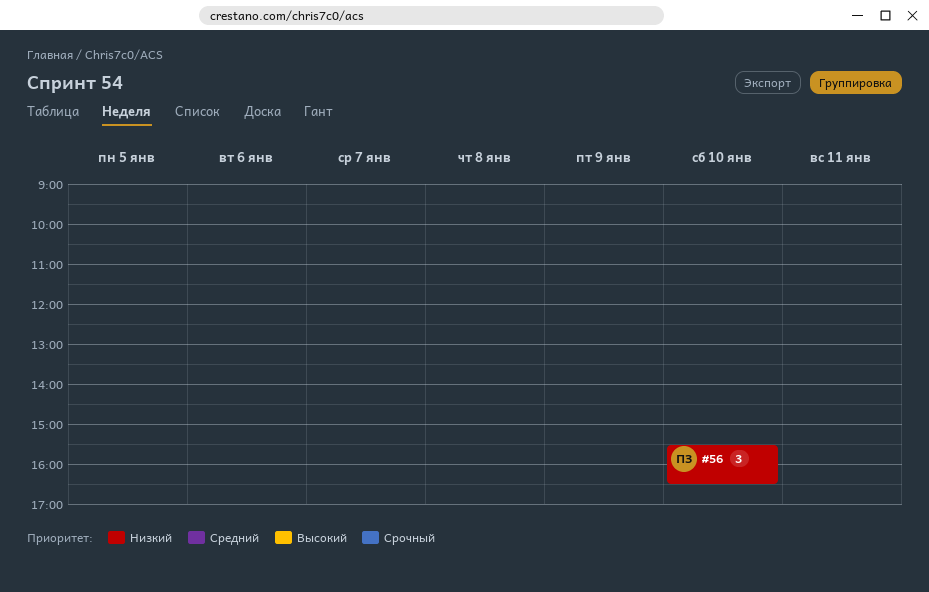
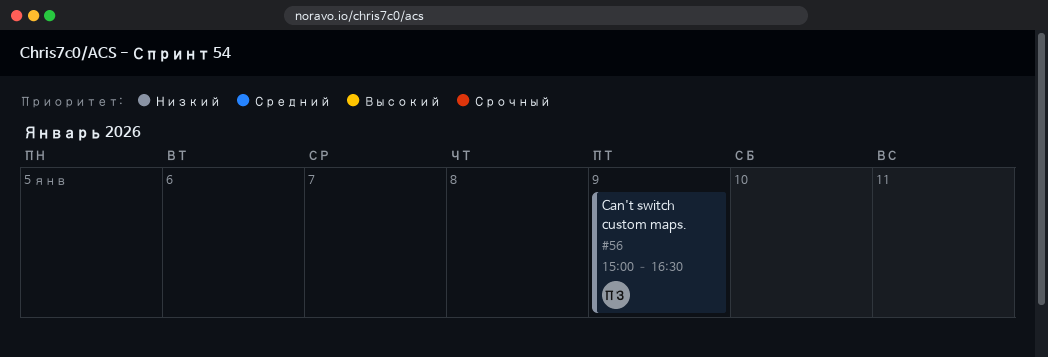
#56, day: Jan 10 -> Jan 9
#56, begins: 15:30 -> 15:00

